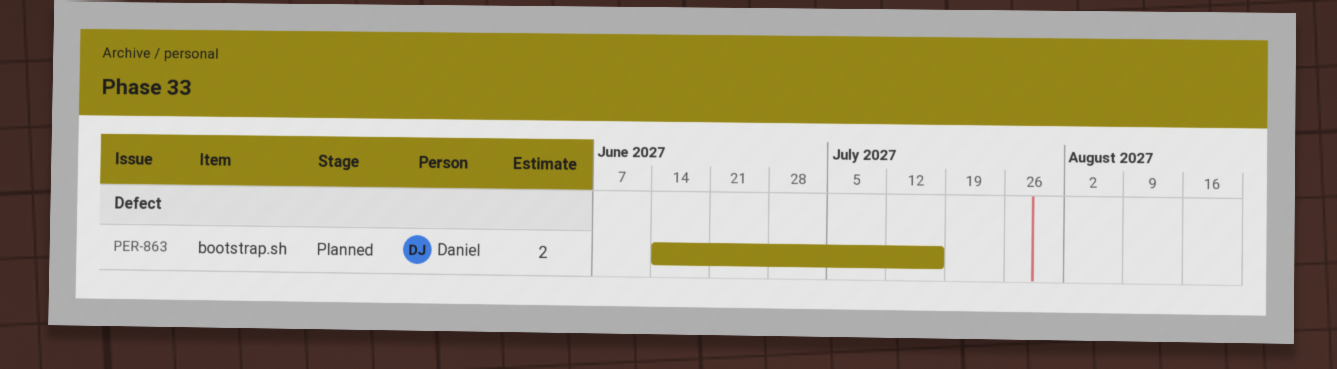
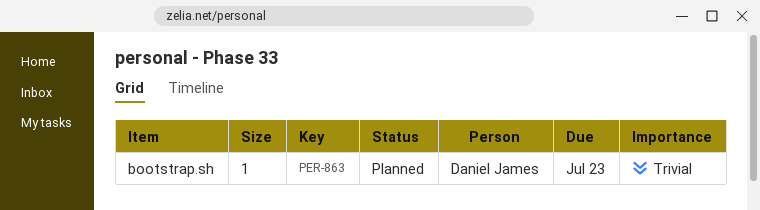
PER-863, estimate: 2 -> 1
PER-863, due: Jul 16 -> Jul 23

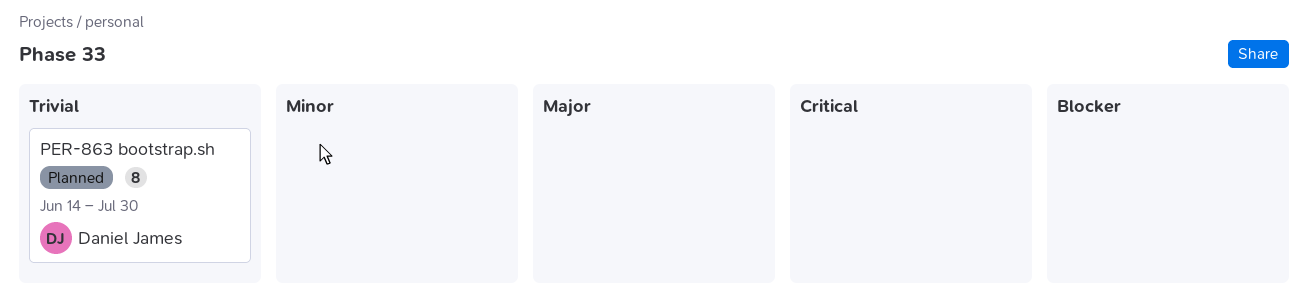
PER-863, estimate: 1 -> 8
PER-863, due: Jul 23 -> Jul 30

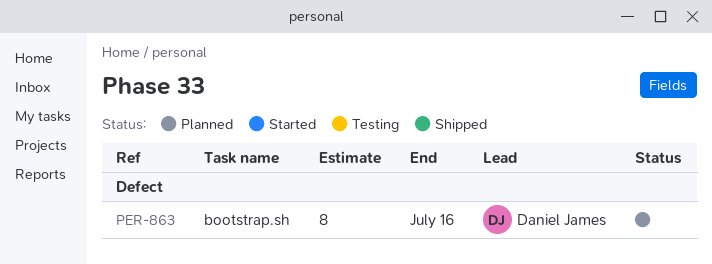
PER-863, due: Jul 30 -> Jul 16

